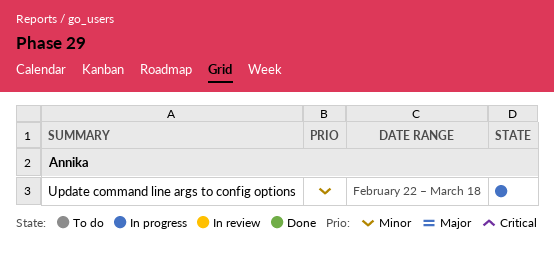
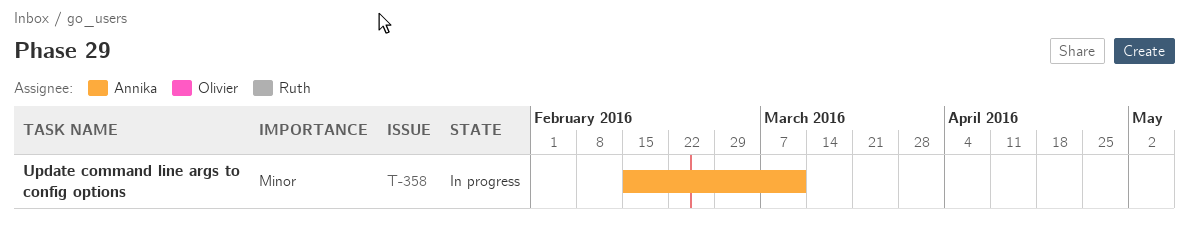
Update command line args to config options, start: Feb 22 -> Feb 15
Update command line args to config options, due: Mar 18 -> Mar 11

